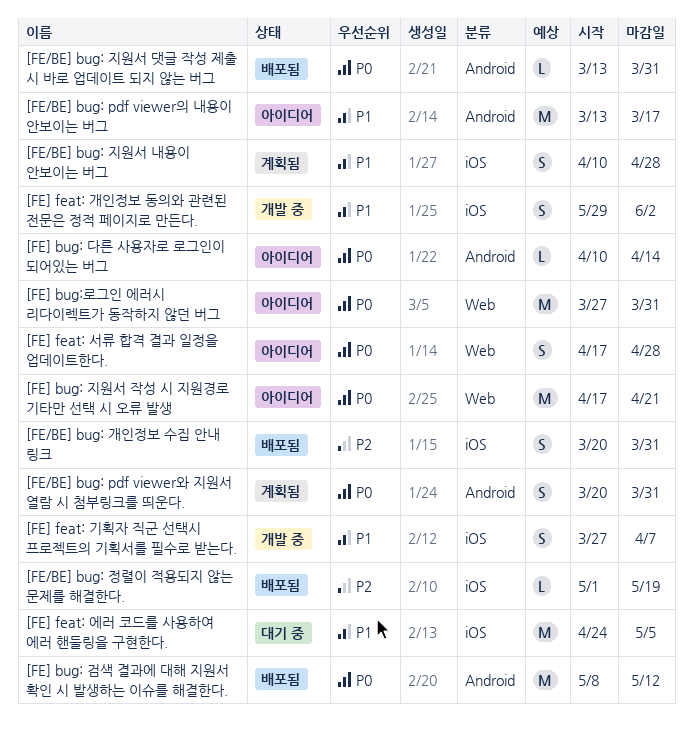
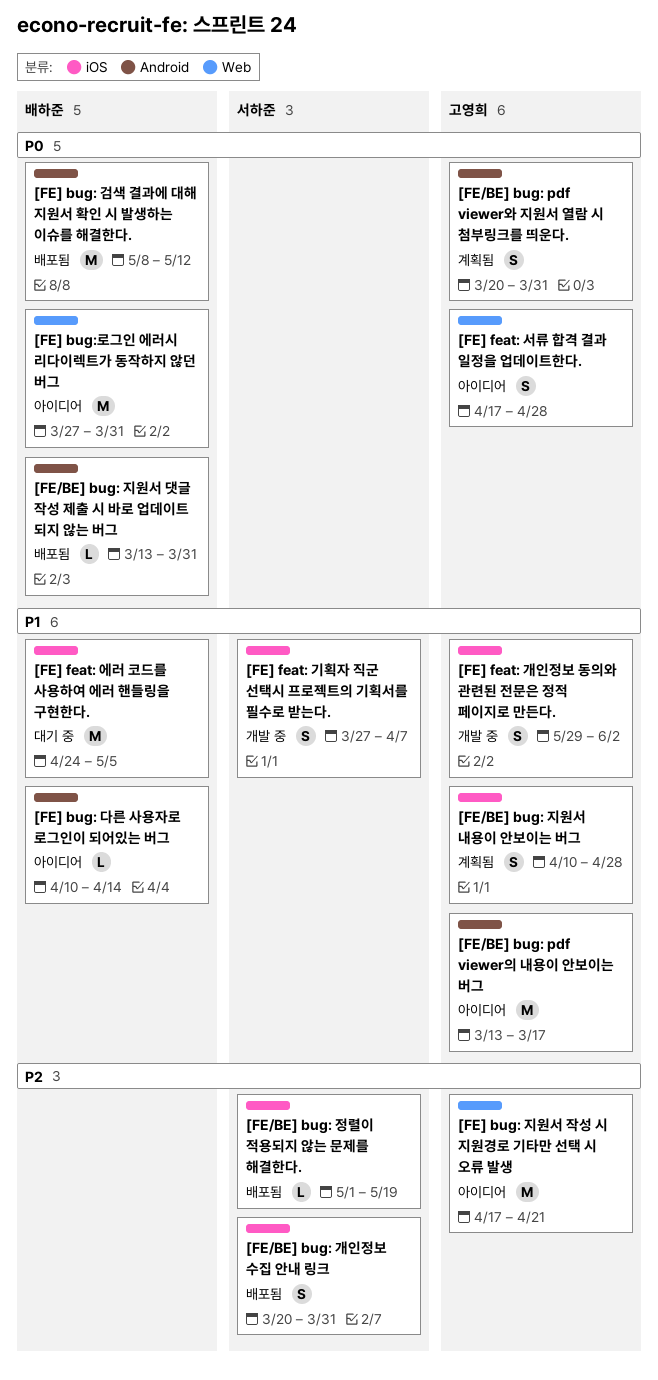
[FE] bug: 다른 사용자로 로그인이 되어있는 버그, priority: P0 -> P1
[FE] bug: 지원서 작성 시 지원경로 기타만 선택 시 오류 발생, priority: P0 -> P2

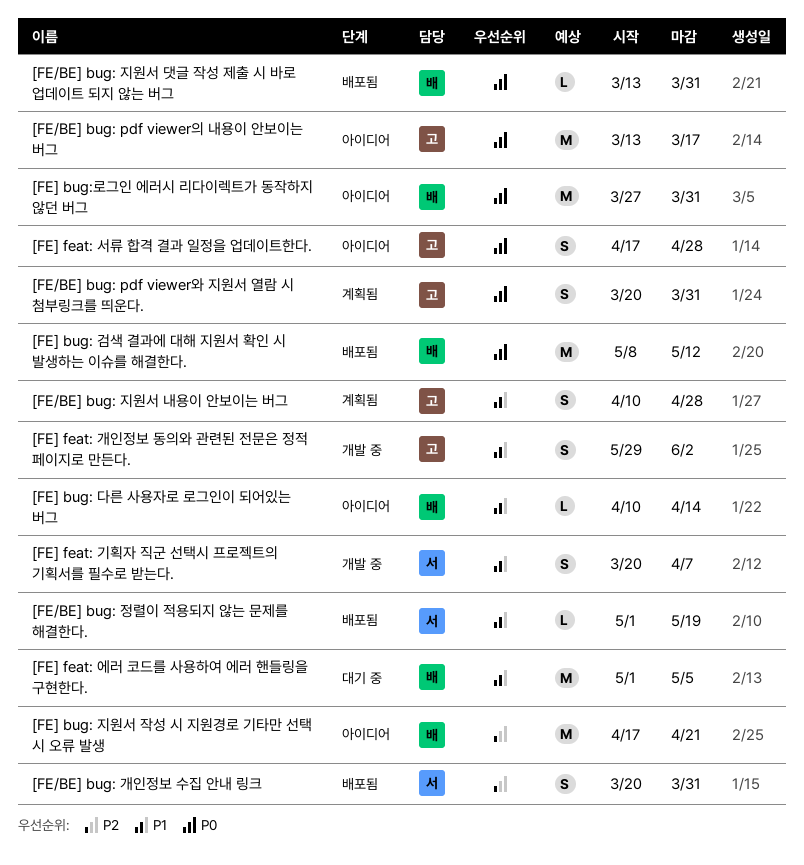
[FE/BE] bug: pdf viewer의 내용이 안보이는 버그, priority: P1 -> P0
[FE/BE] bug: 정렬이 적용되지 않는 문제를 해결한다., priority: P2 -> P1
[FE] bug: 지원서 작성 시 지원경로 기타만 선택 시 오류 발생, owner: 고영희 -> 배하준
[FE] feat: 기획자 직군 선택시 프로젝트의 기획서를 필수로 받는다., start: Mar 27 -> Mar 20
[FE] feat: 에러 코드를 사용하여 에러 핸들링을 구현한다., start: Apr 24 -> May 1

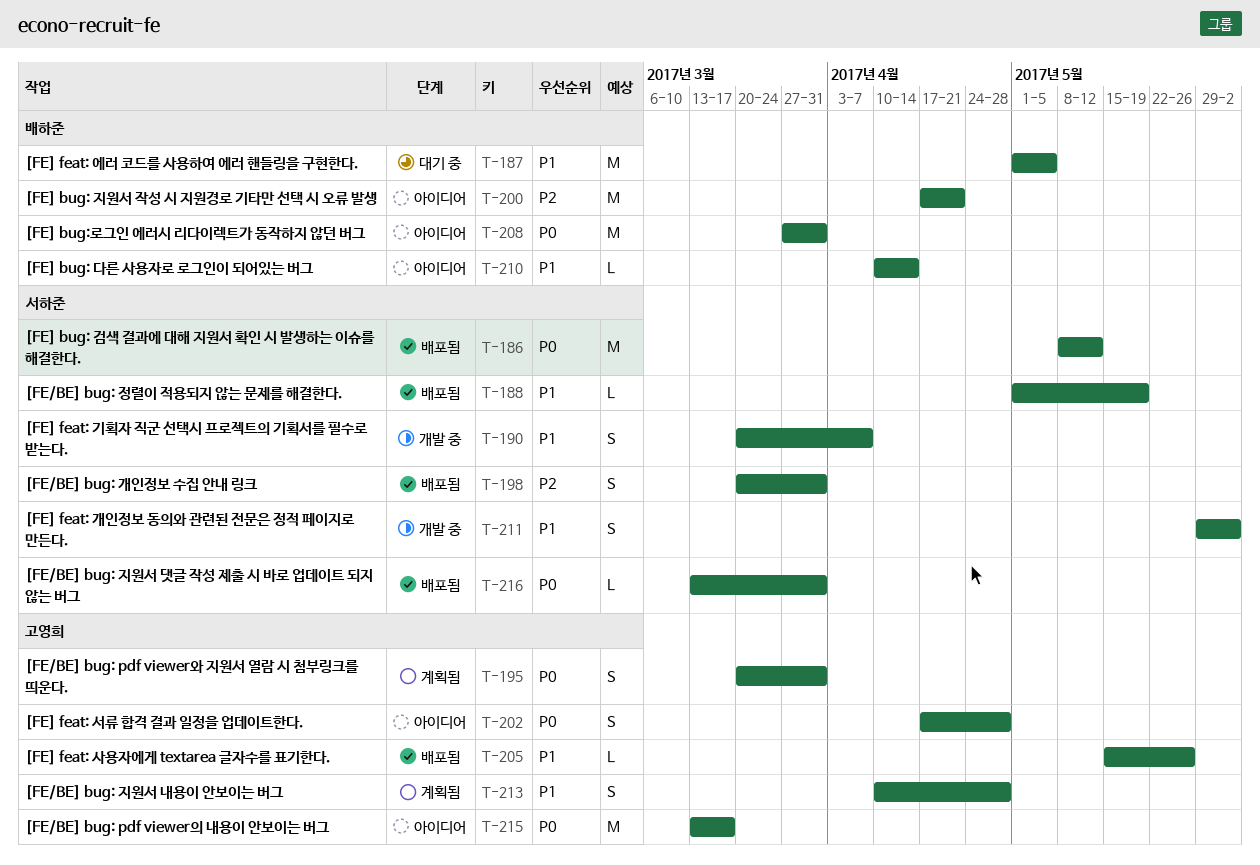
[FE/BE] bug: 지원서 댓글 작성 제출 시 바로 업데이트 되지 않는 버그, owner: 배하준 -> 서하준
[FE] bug: 검색 결과에 대해 지원서 확인 시 발생하는 이슈를 해결한다., owner: 배하준 -> 서하준
[FE] feat: 개인정보 동의와 관련된 전문은 정적 페이지로 만든다., owner: 고영희 -> 서하준
[FE] feat: 사용자에게 textarea 글자수를 표기한다.: none -> present

